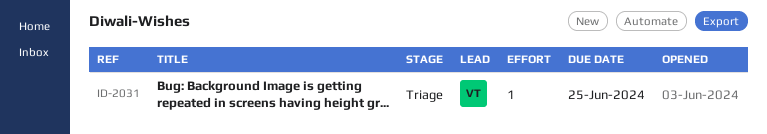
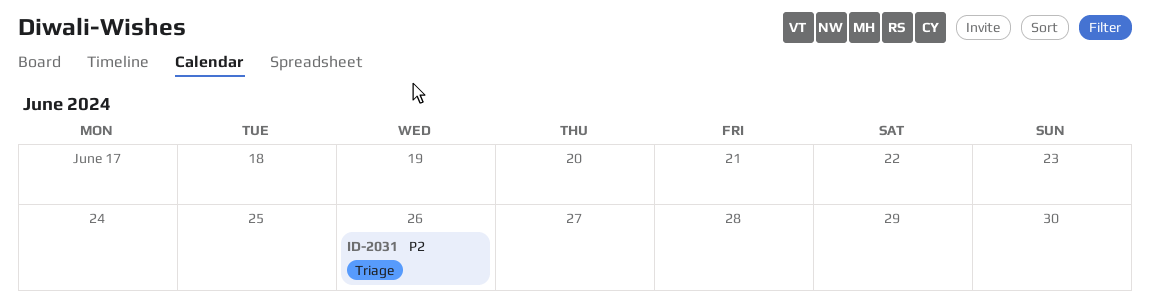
ID-2031, due: Jun 25 -> Jun 26

